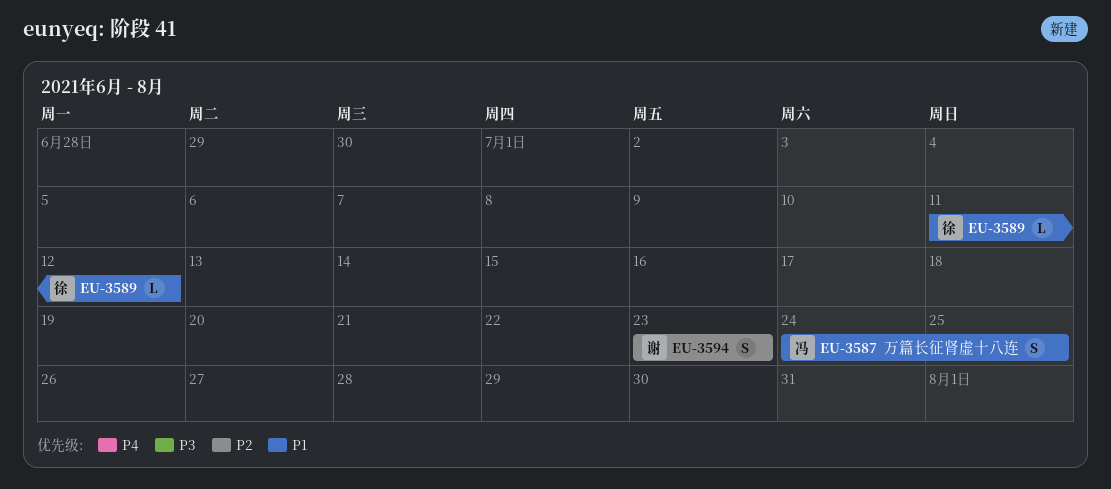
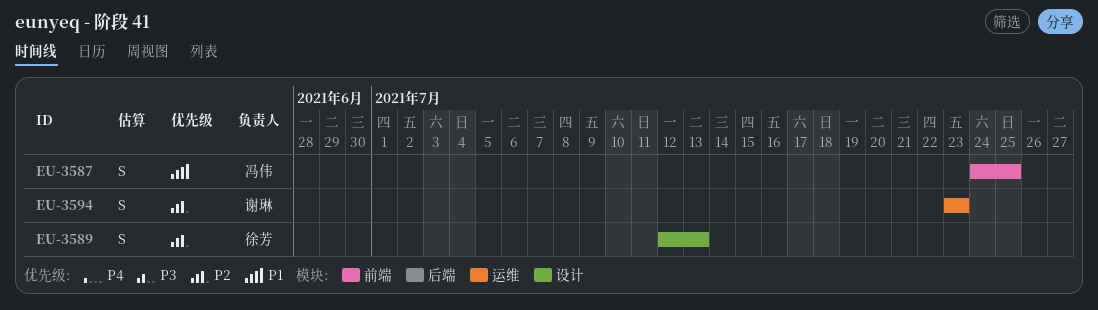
EU-3589, priority: P1 -> P2
EU-3589, estimate: L -> S
EU-3589, start: Jul 11 -> Jul 12
EU-3589, due: Jul 12 -> Jul 13

